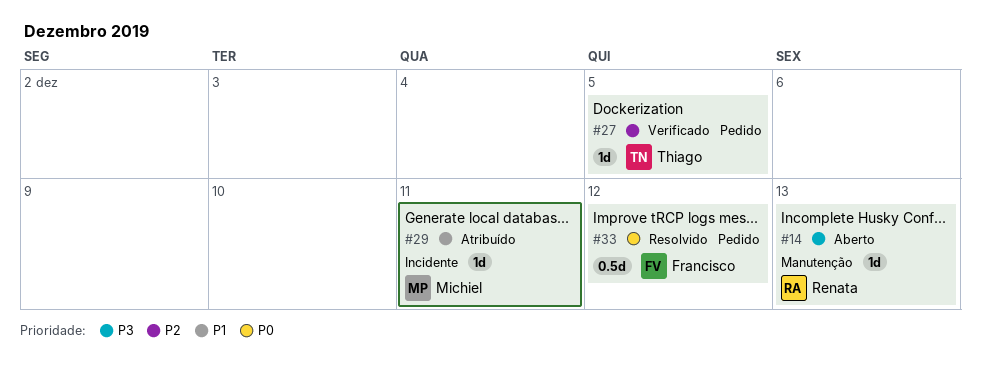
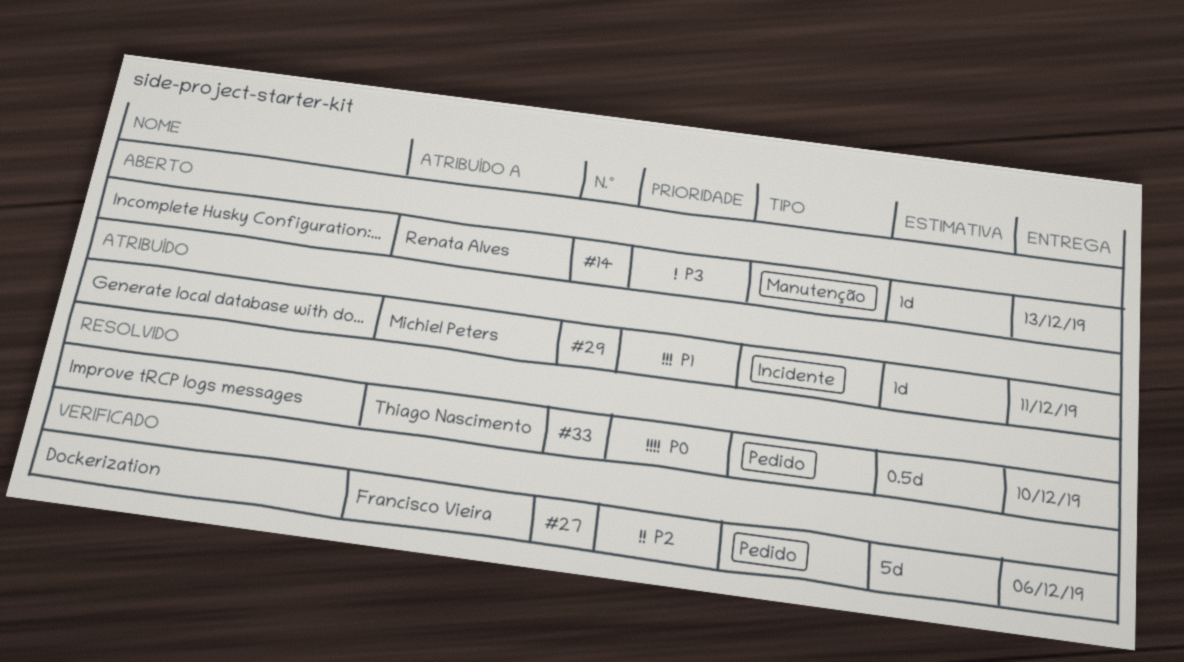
#27, owner: Thiago Nascimento -> Francisco Vieira
#27, estimate: 1d -> 5d
#27, due: Dec 5 -> Dec 6
#33, owner: Francisco Vieira -> Thiago Nascimento
#33, due: Dec 12 -> Dec 10

